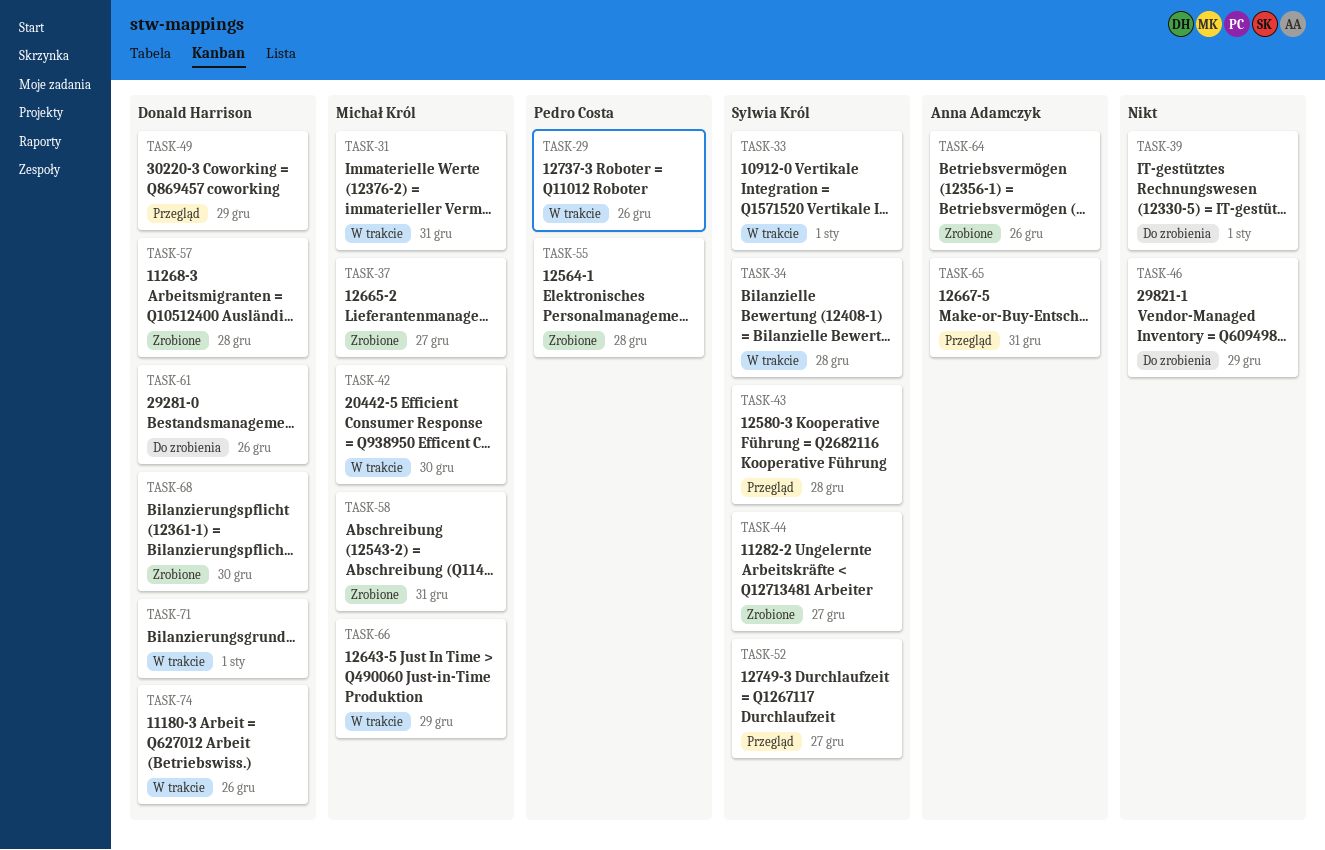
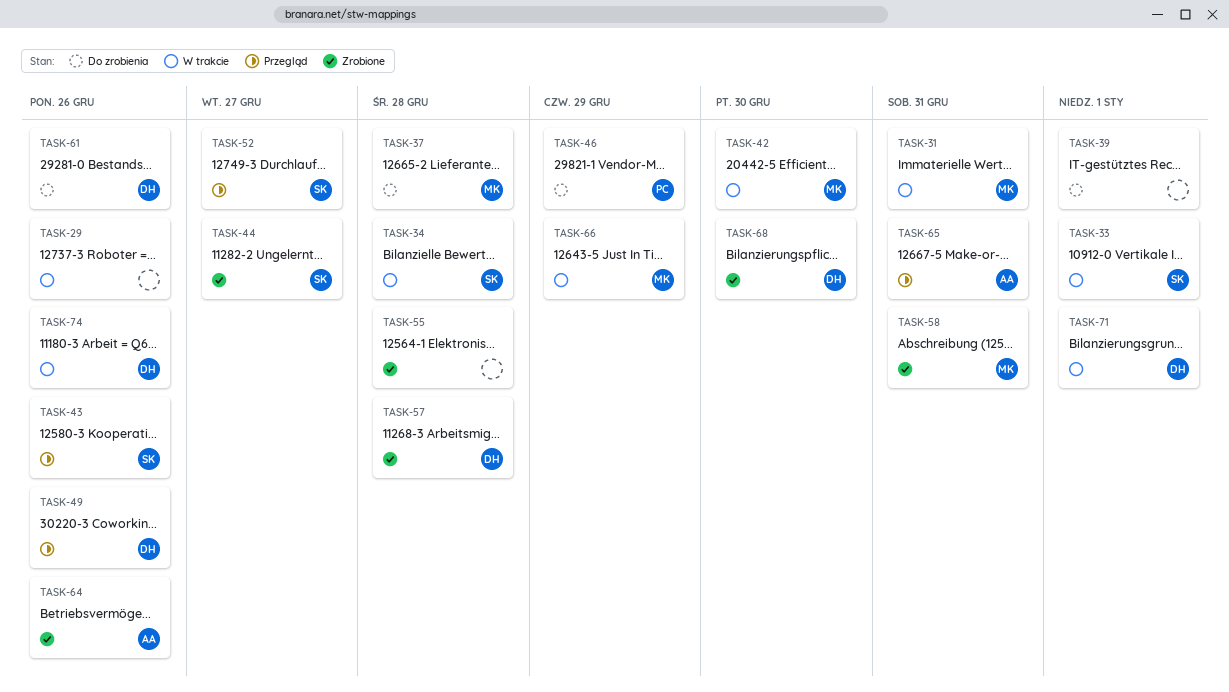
TASK-29, owner: Pedro Costa -> none
TASK-37, status: Zrobione -> Do zrobienia
TASK-37, due: Dec 27 -> Dec 28
TASK-43, due: Dec 28 -> Dec 26
TASK-46, owner: none -> Pedro Costa
TASK-49, due: Dec 29 -> Dec 26
TASK-55, owner: Pedro Costa -> none

